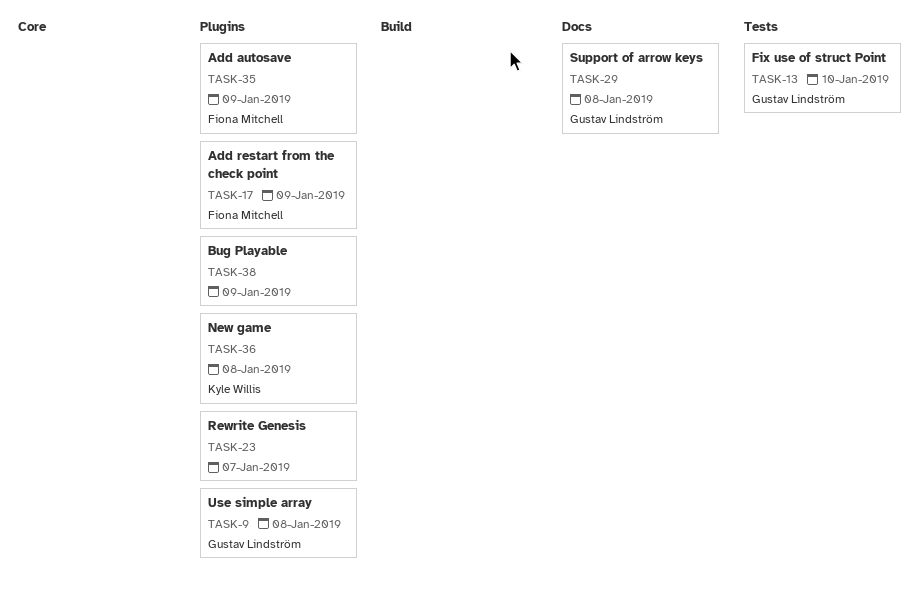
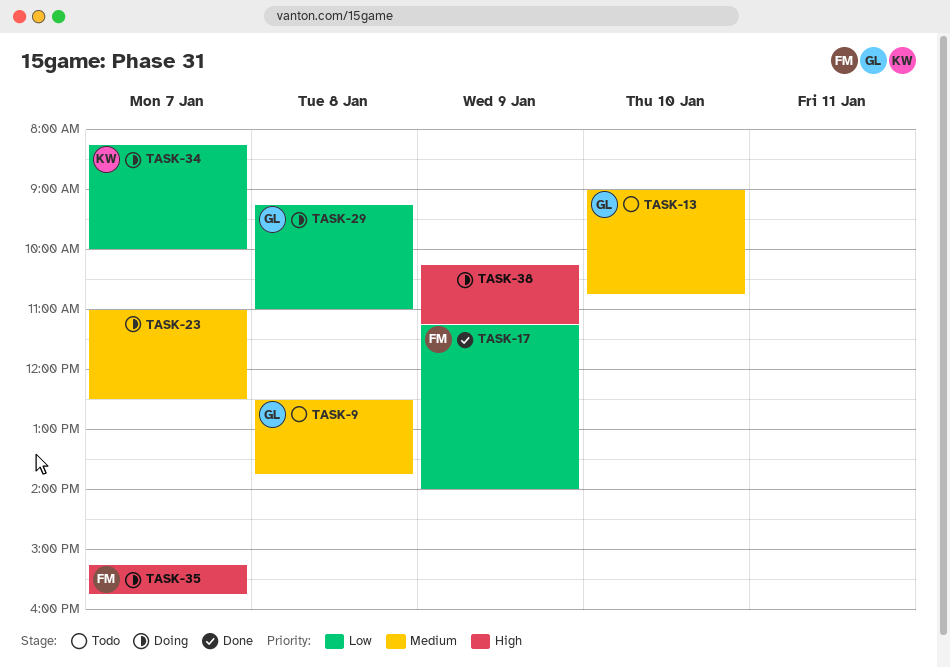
TASK-34: none -> present
TASK-35, day: Jan 9 -> Jan 7
TASK-36: present -> none

